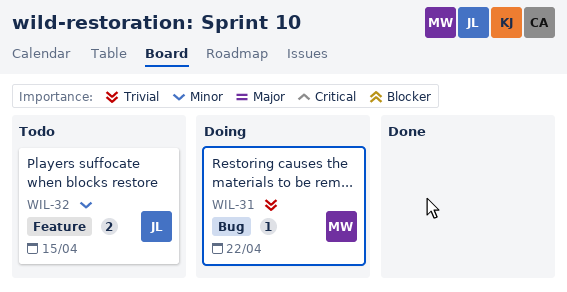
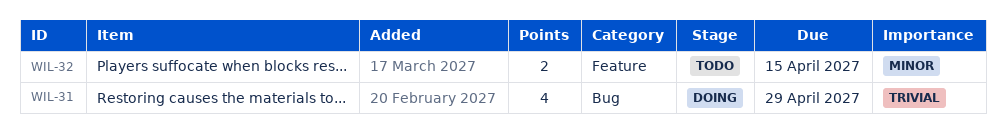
WIL-31, estimate: 1 -> 4
WIL-31, due: Apr 22 -> Apr 29

